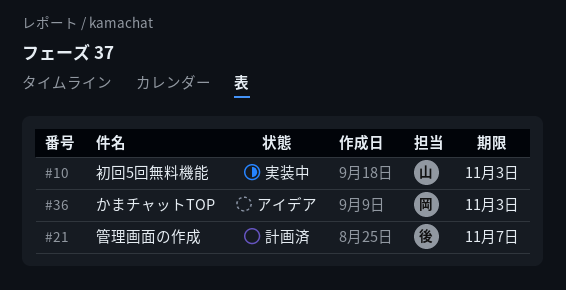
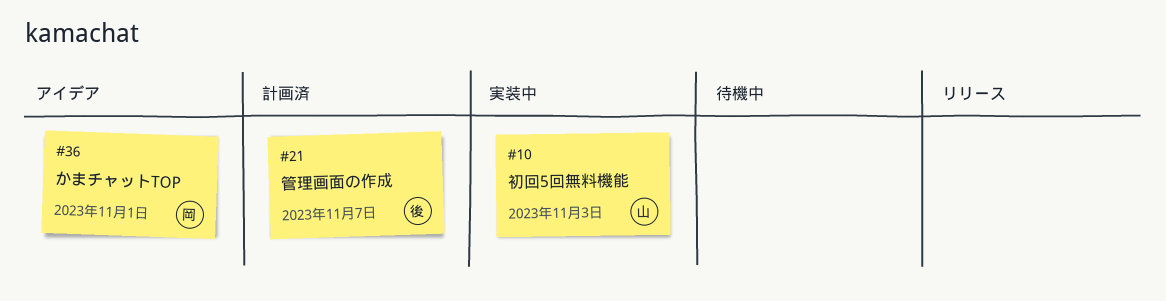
#36, due: Nov 3 -> Nov 1

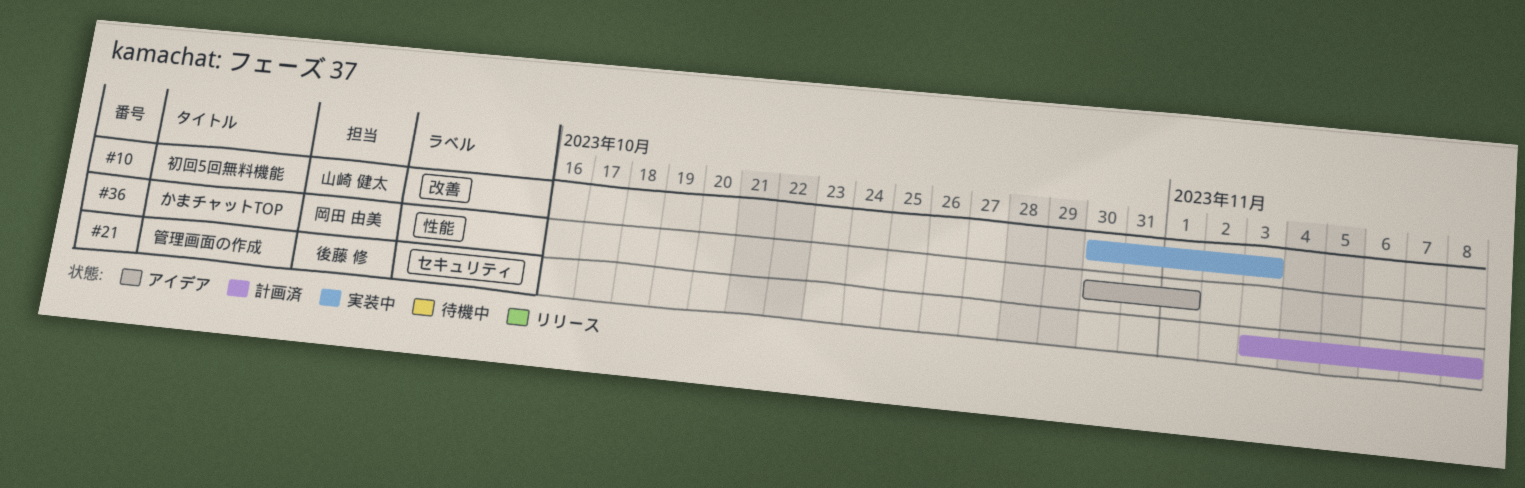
#21, due: Nov 7 -> Nov 8

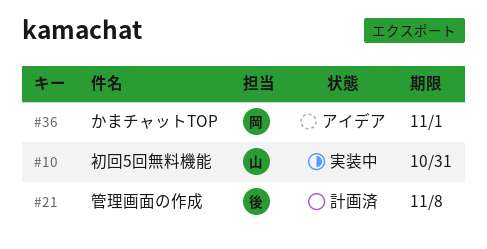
#10, due: Nov 3 -> Oct 31

